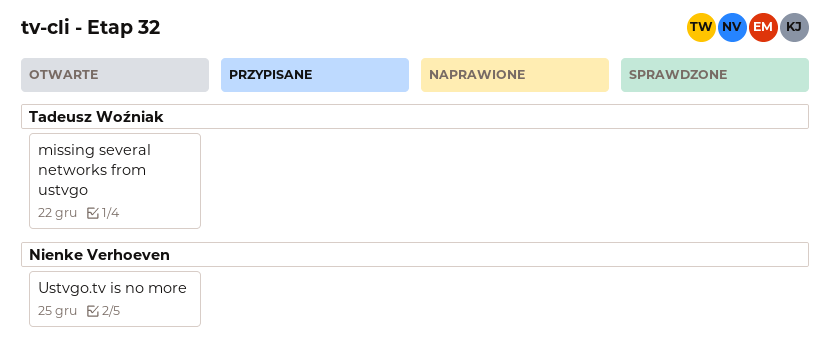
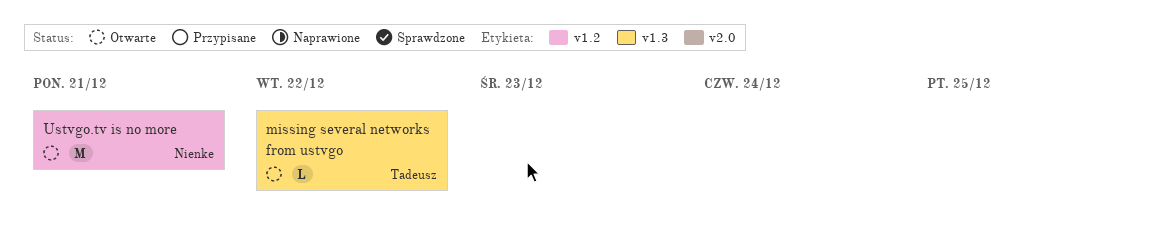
Ustvgo.tv is no more, due: Dec 25 -> Dec 21

